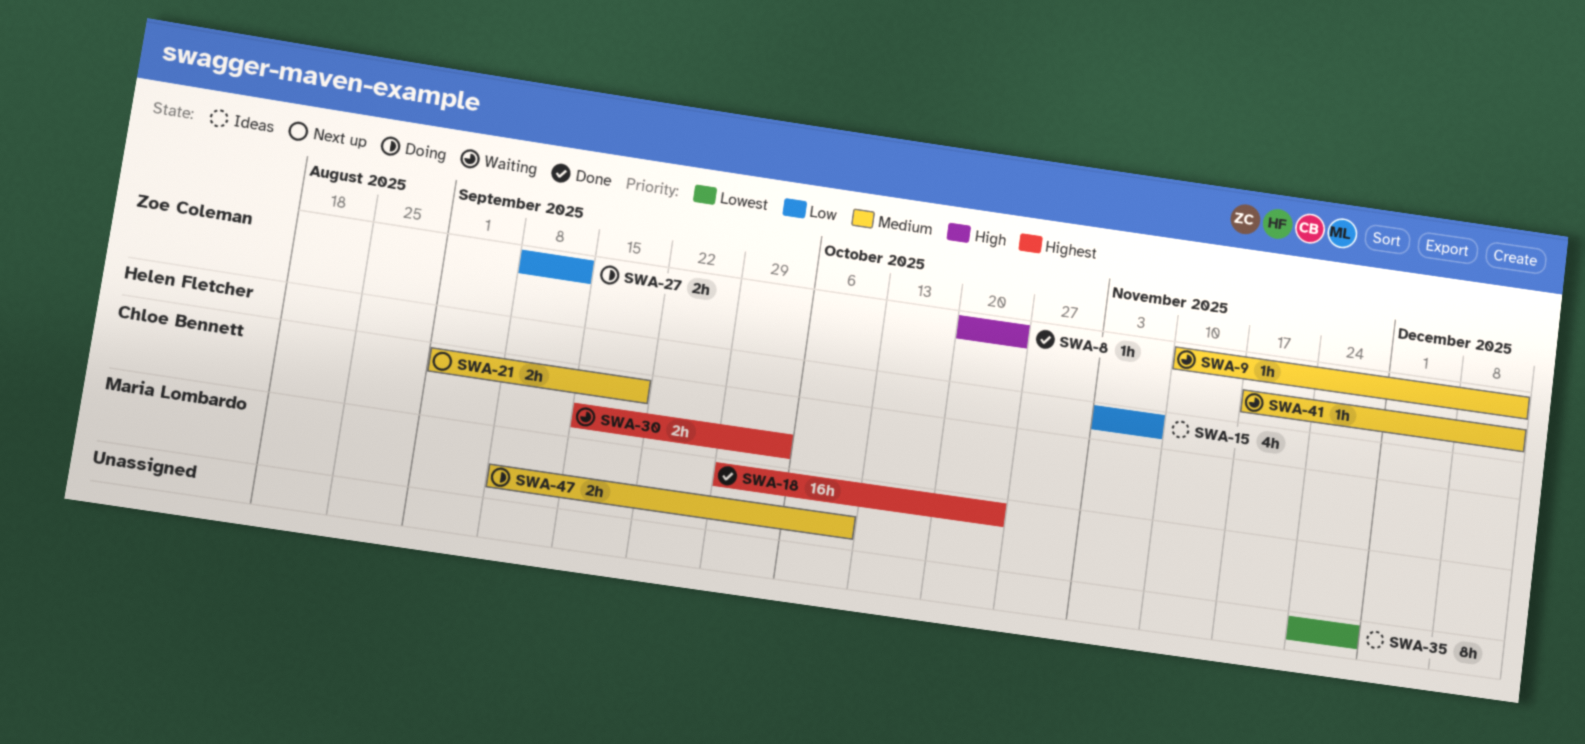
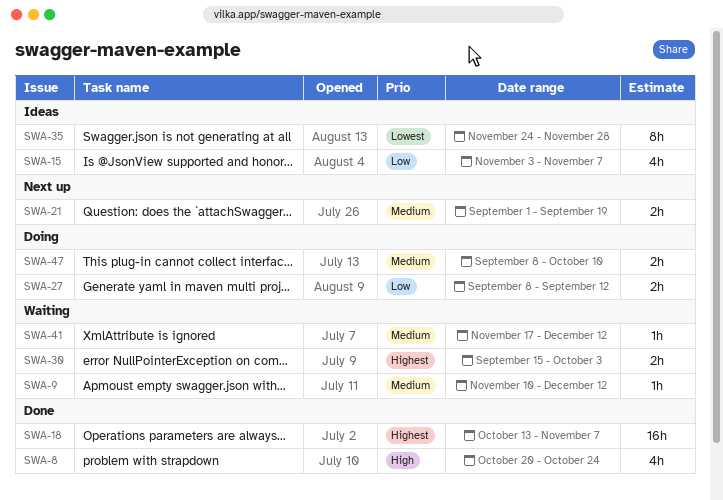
SWA-8, estimate: 1h -> 4h
SWA-18, start: Sep 29 -> Oct 13
SWA-18, due: Oct 24 -> Nov 7

